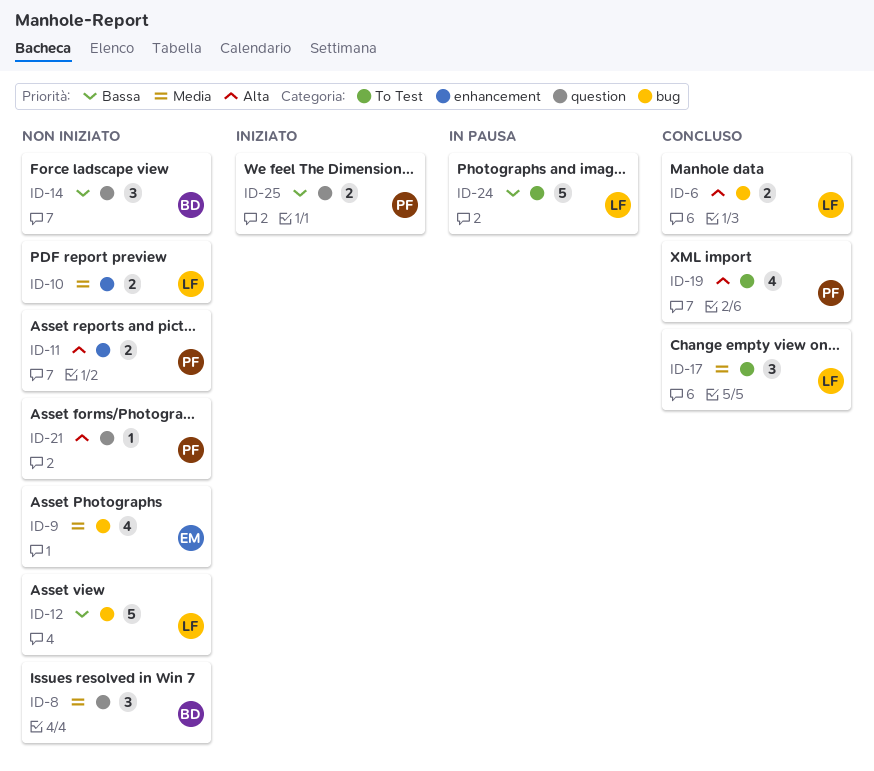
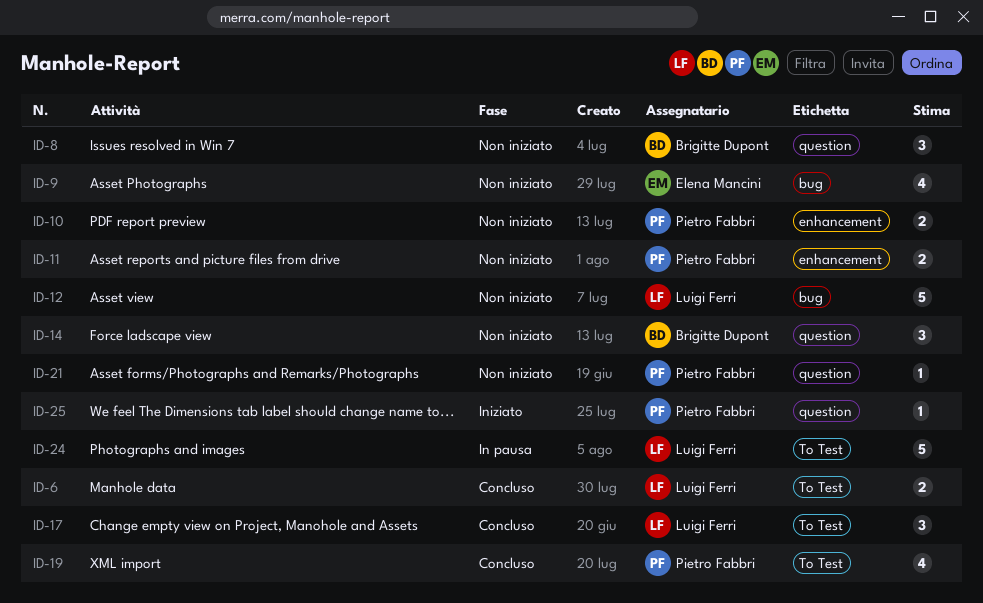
ID-6, label: bug -> To Test
ID-10, owner: Luigi Ferri -> Pietro Fabbri
ID-25, estimate: 2 -> 1

